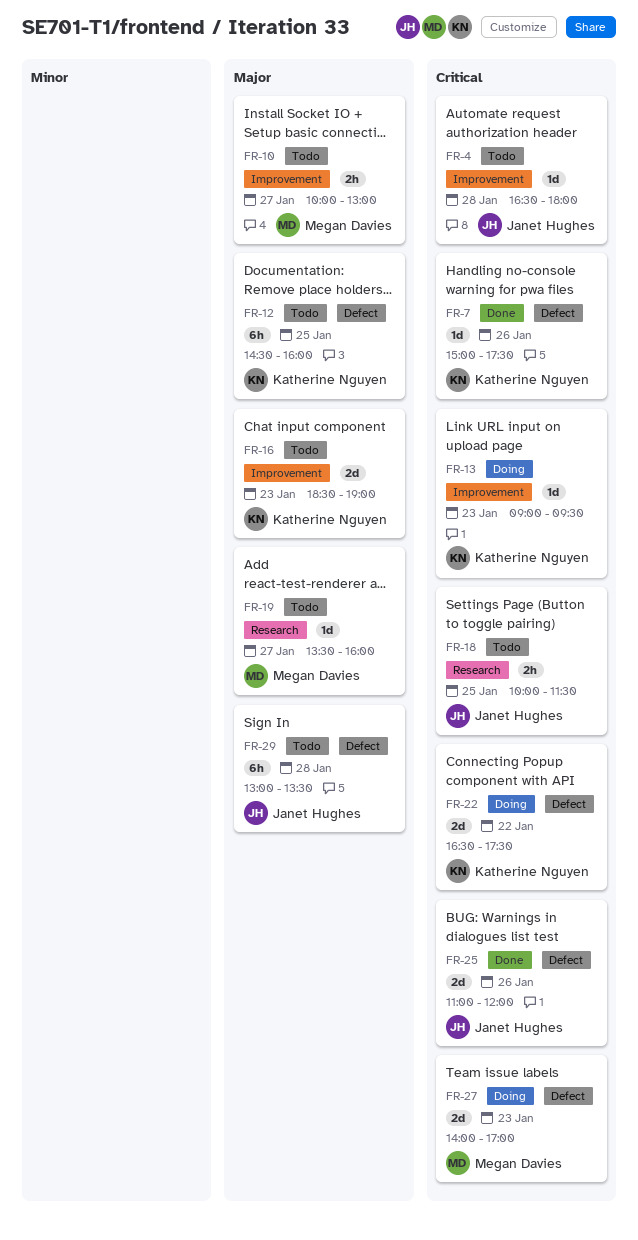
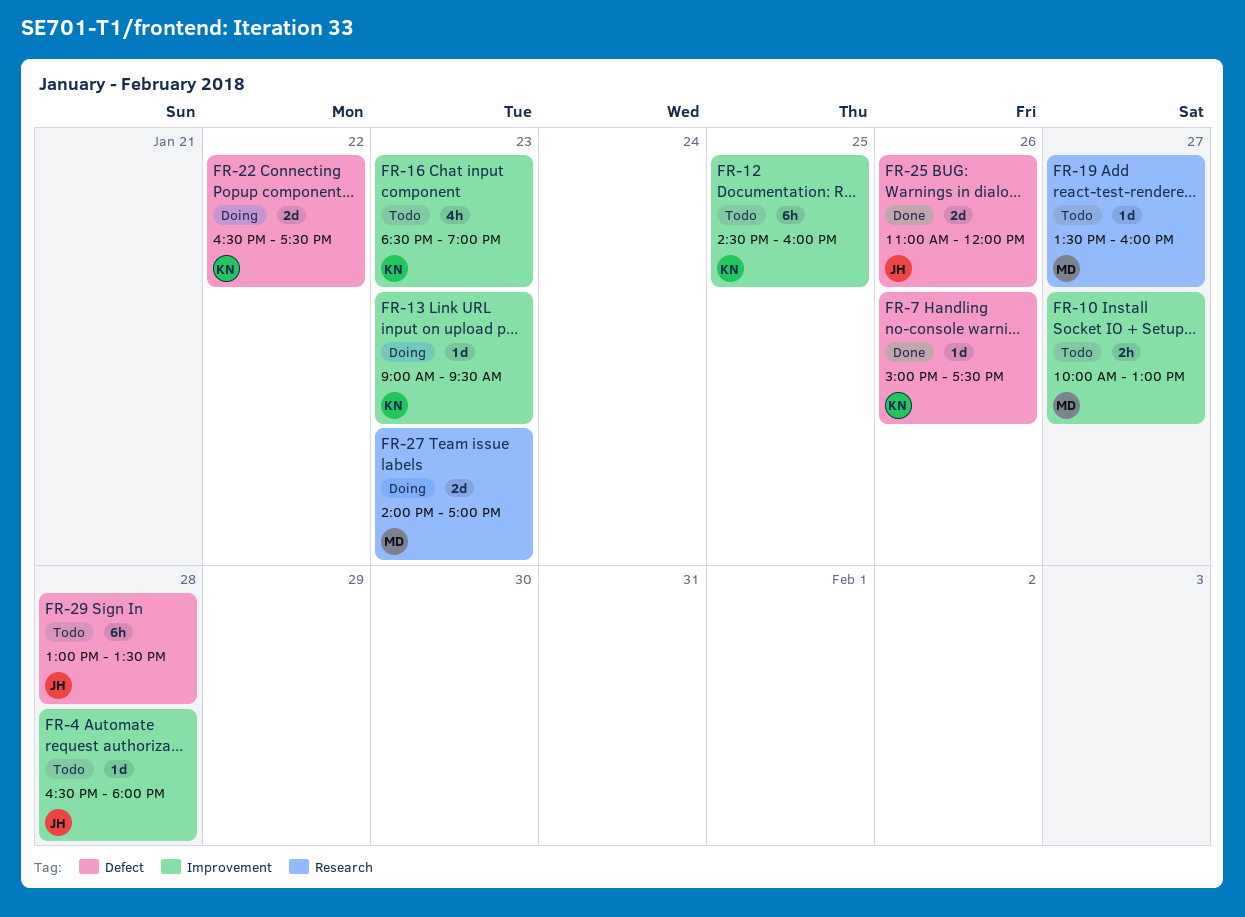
FR-12, label: Defect -> Improvement
FR-16, estimate: 2d -> 4h
FR-18: present -> none
FR-27, label: Defect -> Research

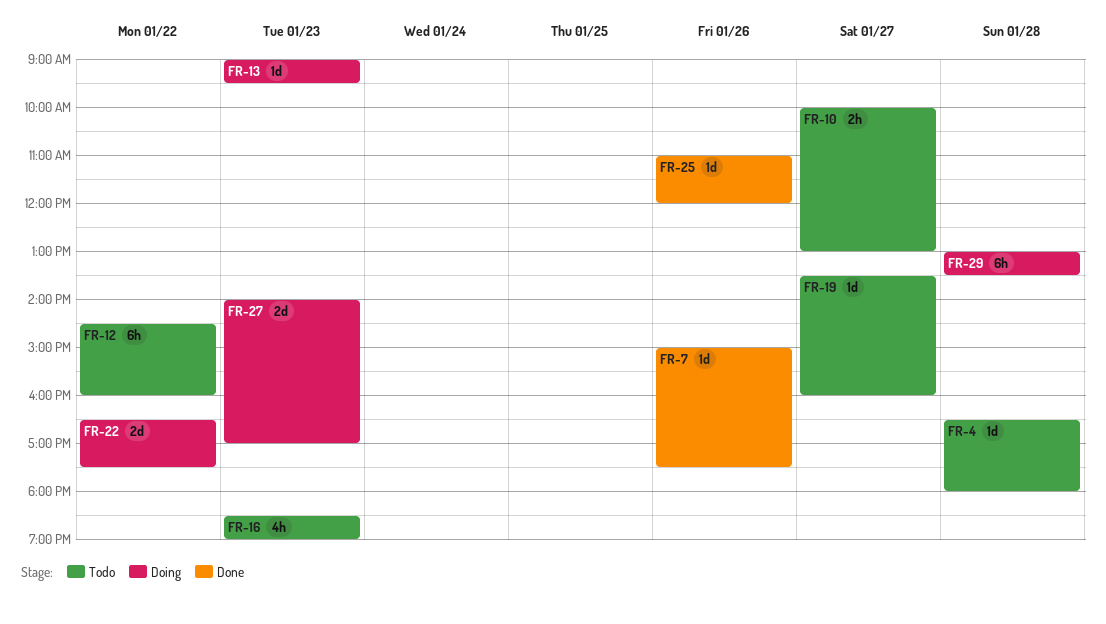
FR-12, day: Jan 25 -> Jan 22
FR-25, estimate: 2d -> 1d
FR-29, status: Todo -> Doing

